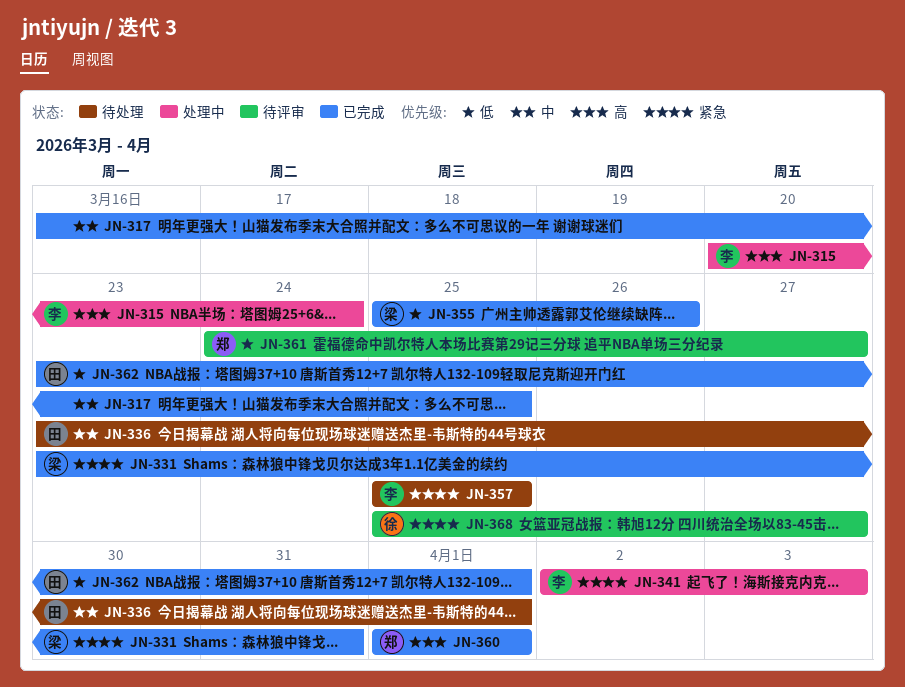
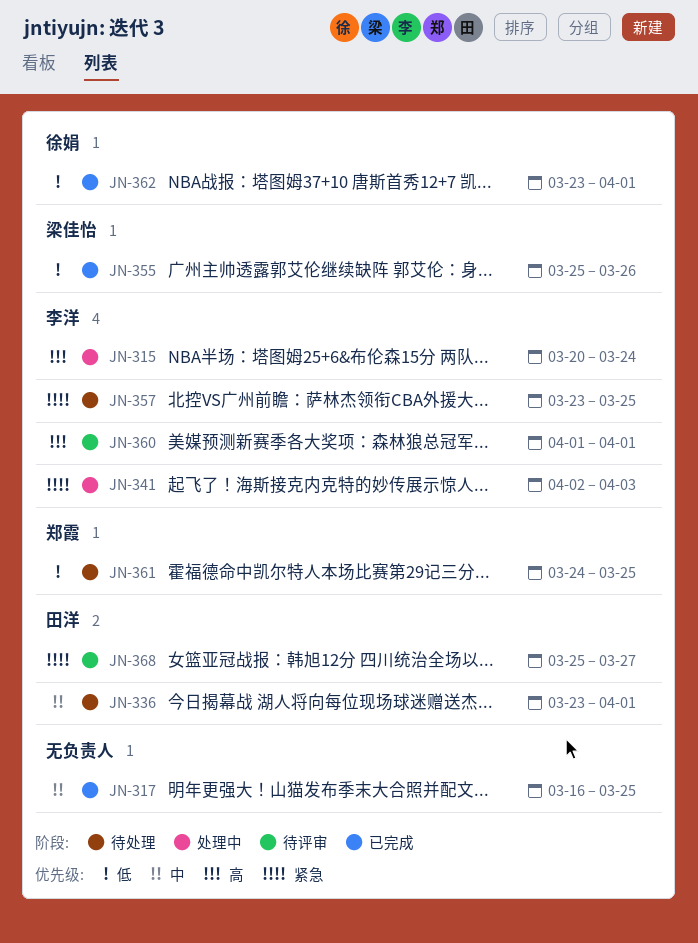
JN-331: present -> none
JN-357, start: Mar 25 -> Mar 23
JN-360, status: 已完成 -> 待评审
JN-360, owner: 郑霞 -> 李洋
JN-361, status: 待评审 -> 待处理
JN-361, due: Mar 27 -> Mar 25
JN-362, owner: 田洋 -> 徐娟
JN-368, owner: 徐娟 -> 田洋

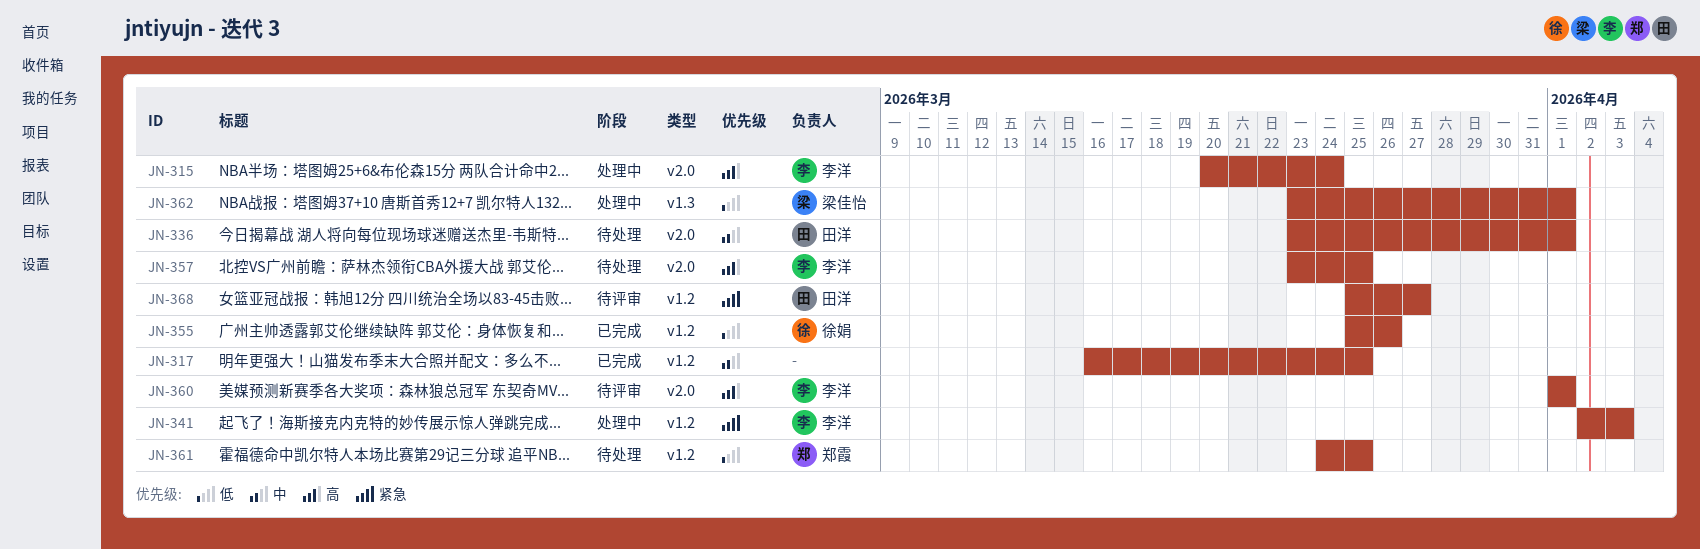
JN-355, owner: 梁佳怡 -> 徐娟
JN-357, priority: 紧急 -> 高
JN-362, status: 已完成 -> 处理中
JN-362, owner: 徐娟 -> 梁佳怡

